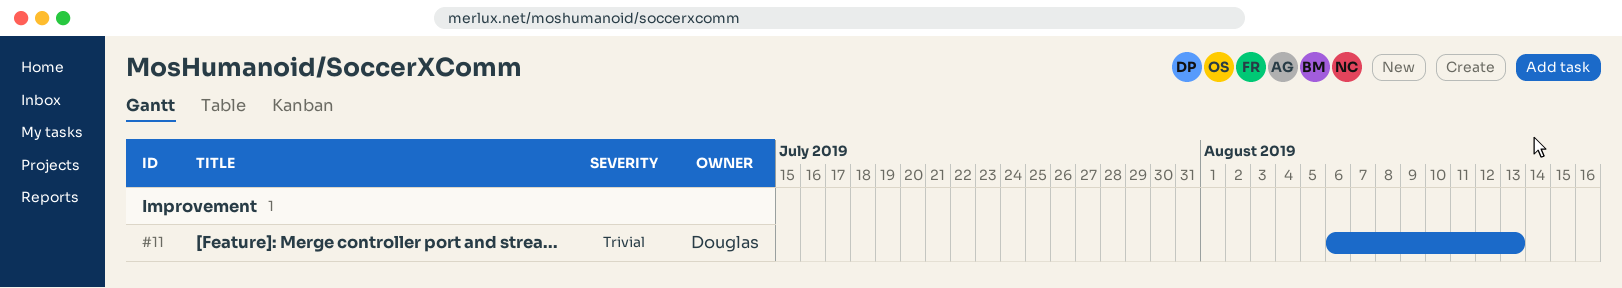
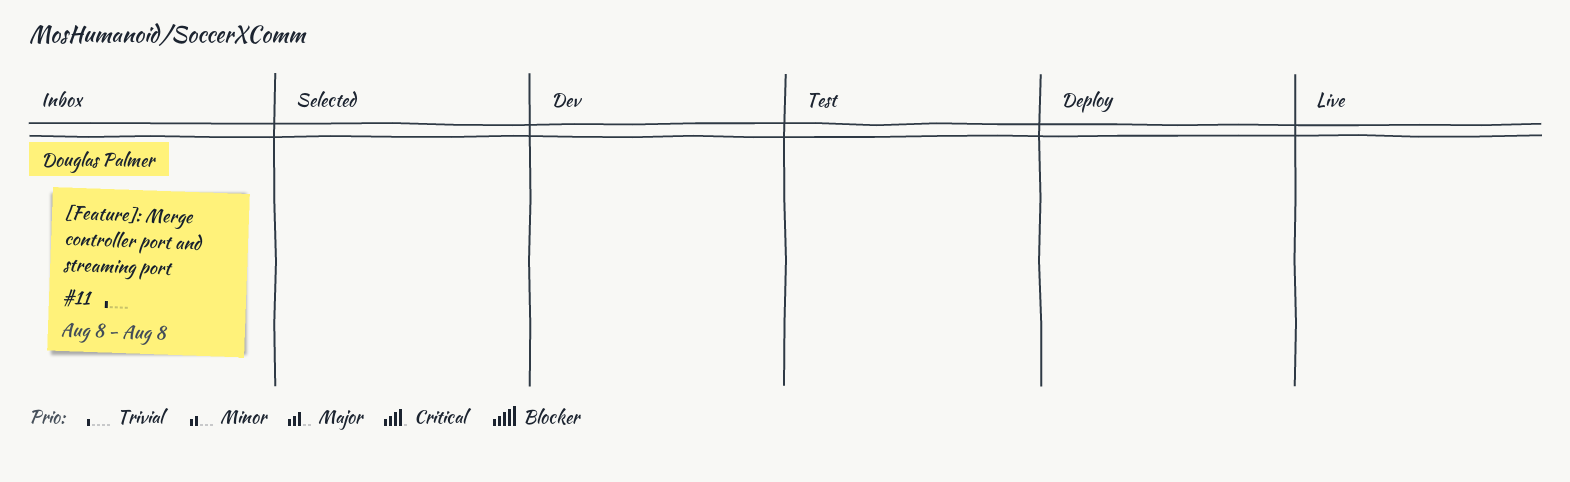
#11, start: Aug 6 -> Aug 8
#11, due: Aug 13 -> Aug 8

